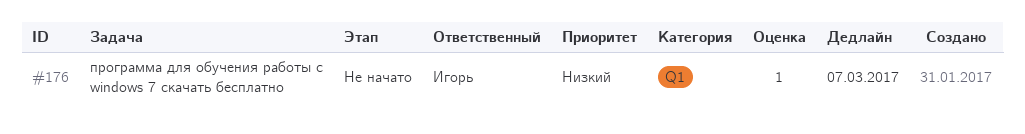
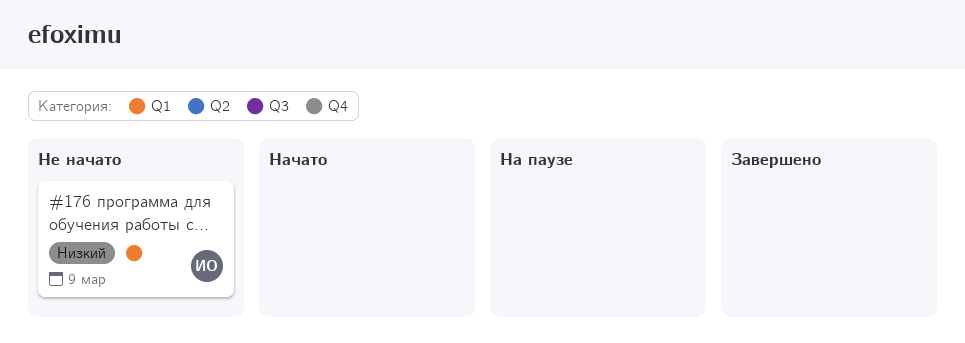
#176, due: Mar 7 -> Mar 9

